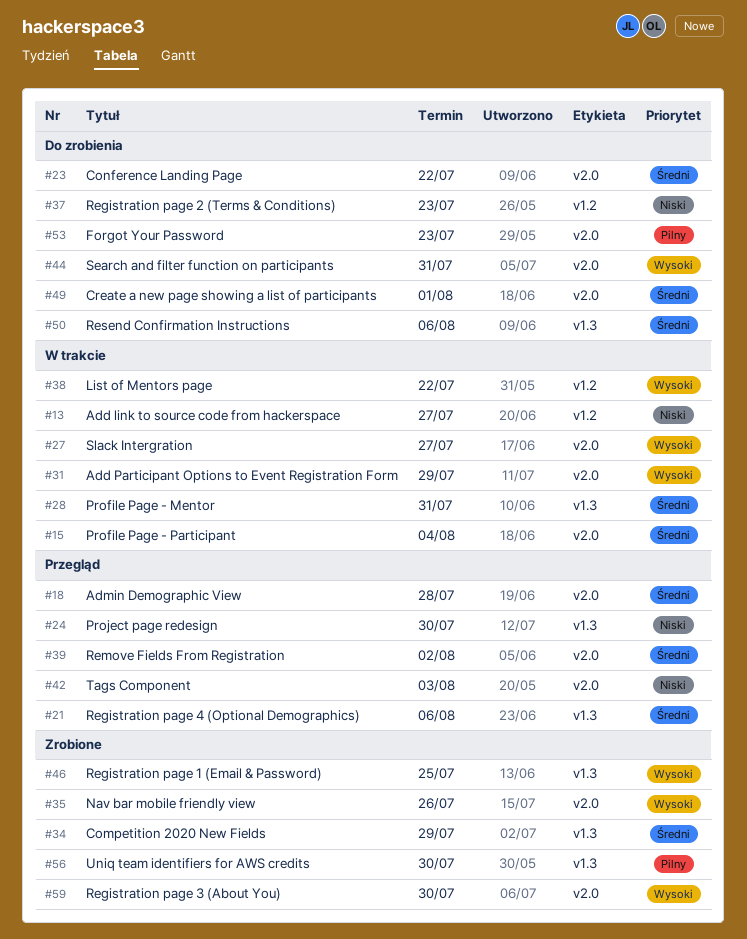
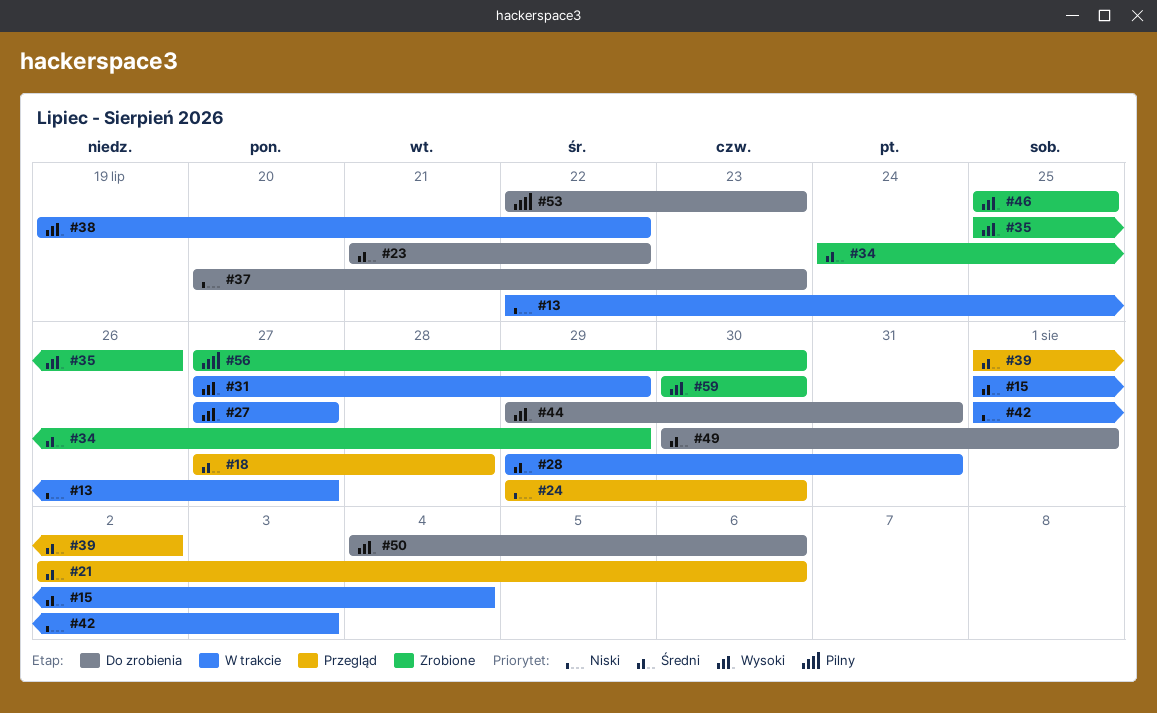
#42, status: Przegląd -> W trakcie
#50, priority: Średni -> Wysoki

